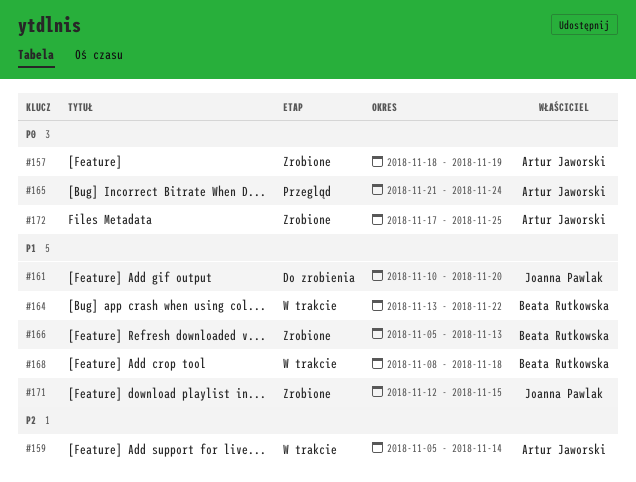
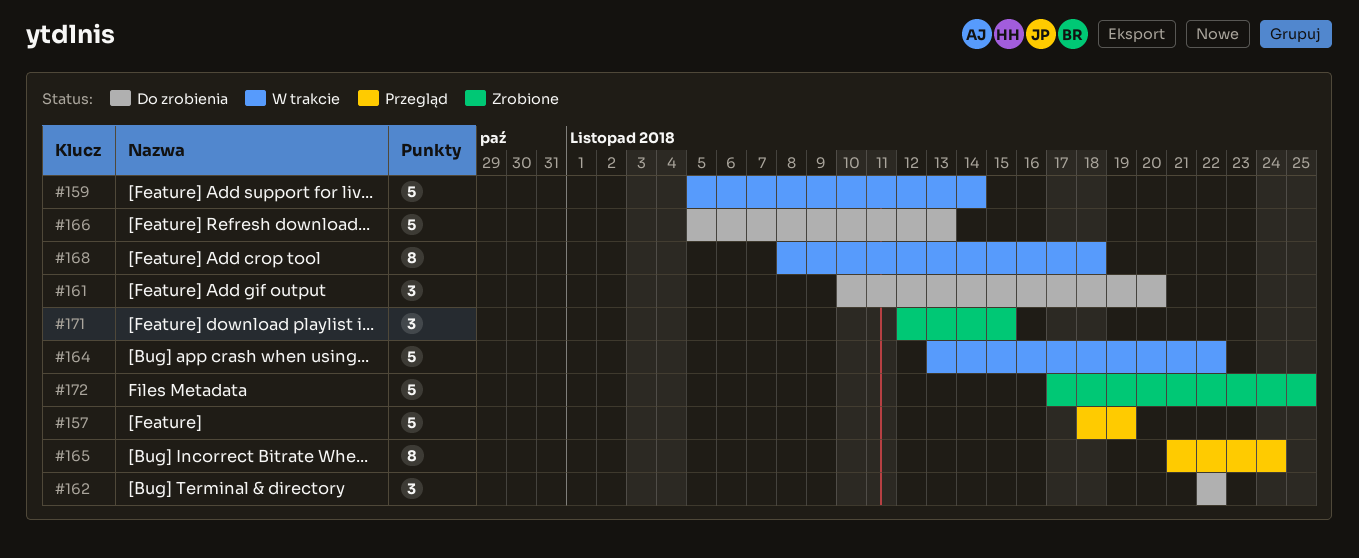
#157, status: Zrobione -> Przegląd
#162: none -> present
#166, status: Zrobione -> Do zrobienia

